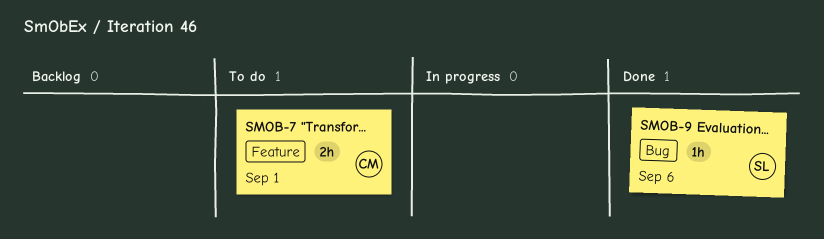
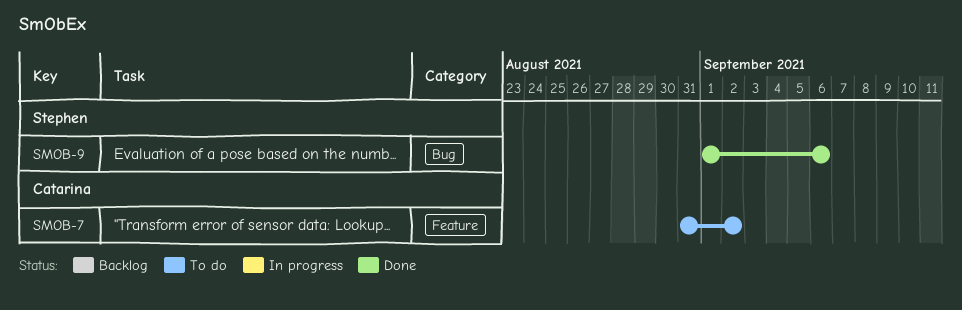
SMOB-7, due: Sep 1 -> Sep 2

